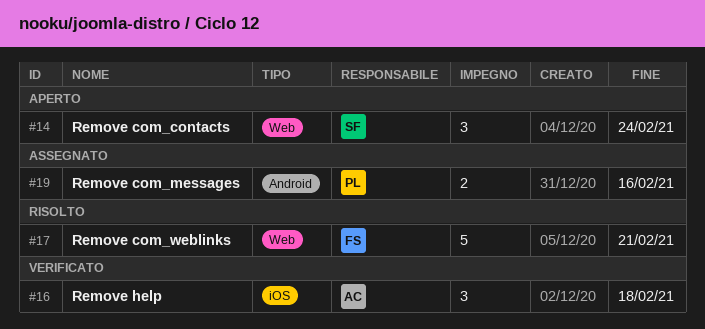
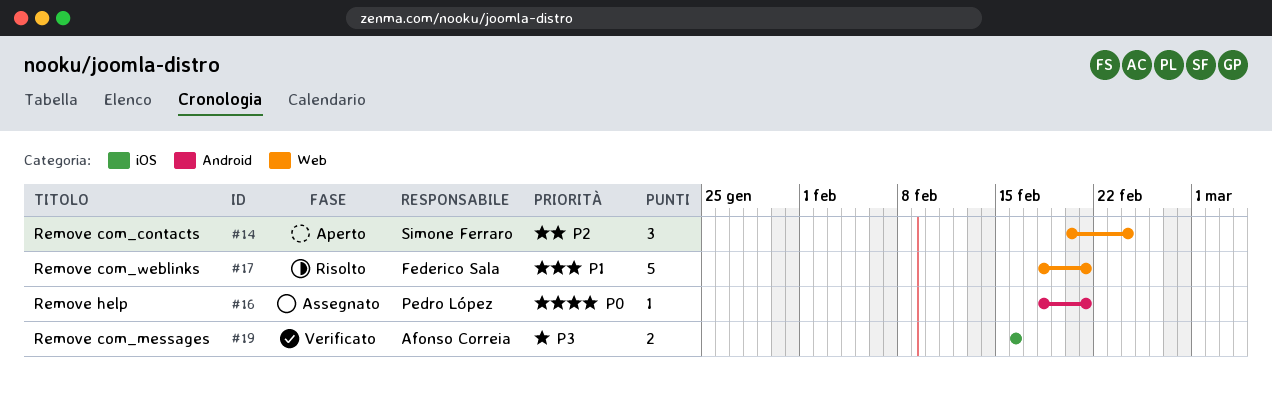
#16, status: Verificato -> Assegnato
#16, owner: Afonso Correia -> Pedro López
#16, label: iOS -> Android
#16, estimate: 3 -> 1
#16, due: Feb 18 -> Feb 21
#19, status: Assegnato -> Verificato
#19, owner: Pedro López -> Afonso Correia
#19, label: Android -> iOS

